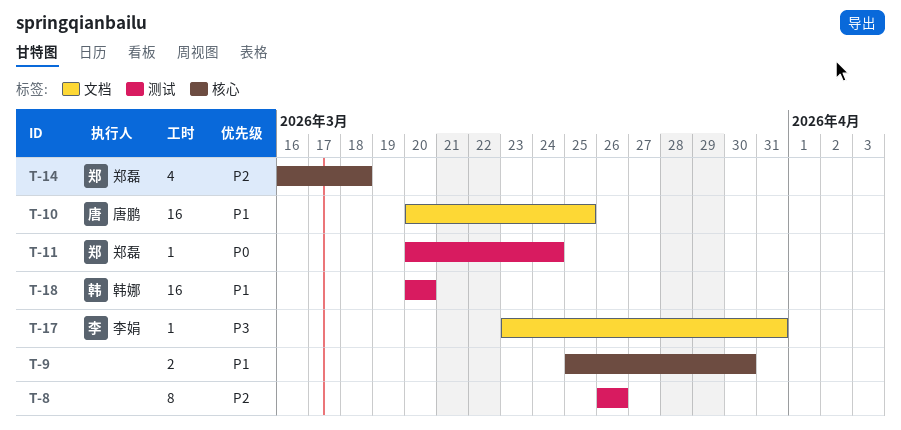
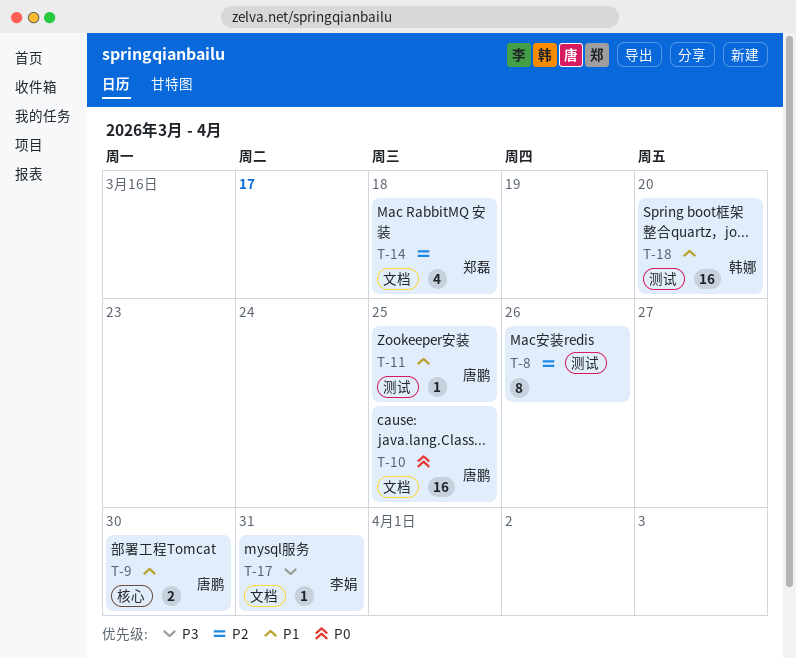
T-9, owner: none -> 唐鹏
T-10, priority: P1 -> P0
T-11, owner: 郑磊 -> 唐鹏
T-11, priority: P0 -> P1
T-11, due: Mar 24 -> Mar 25
T-14, label: 核心 -> 文档

